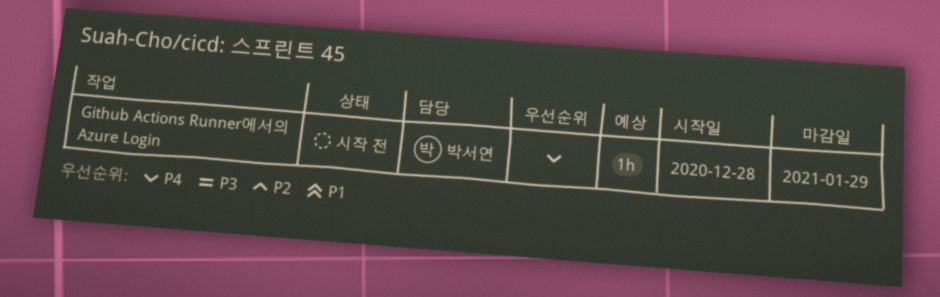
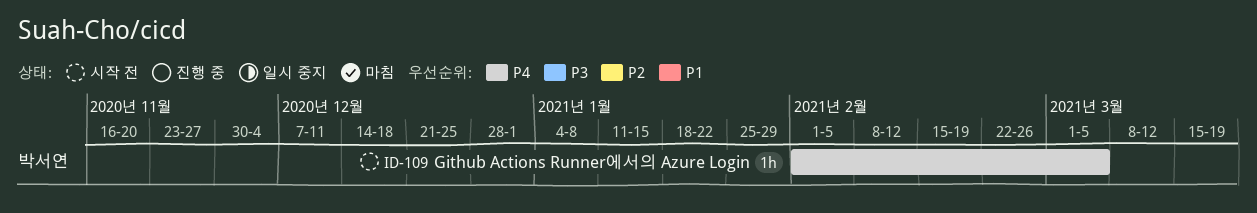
Github Actions Runner에서의 Azure Login, start: Dec 28 -> Feb 1
Github Actions Runner에서의 Azure Login, due: Jan 29 -> Mar 5

